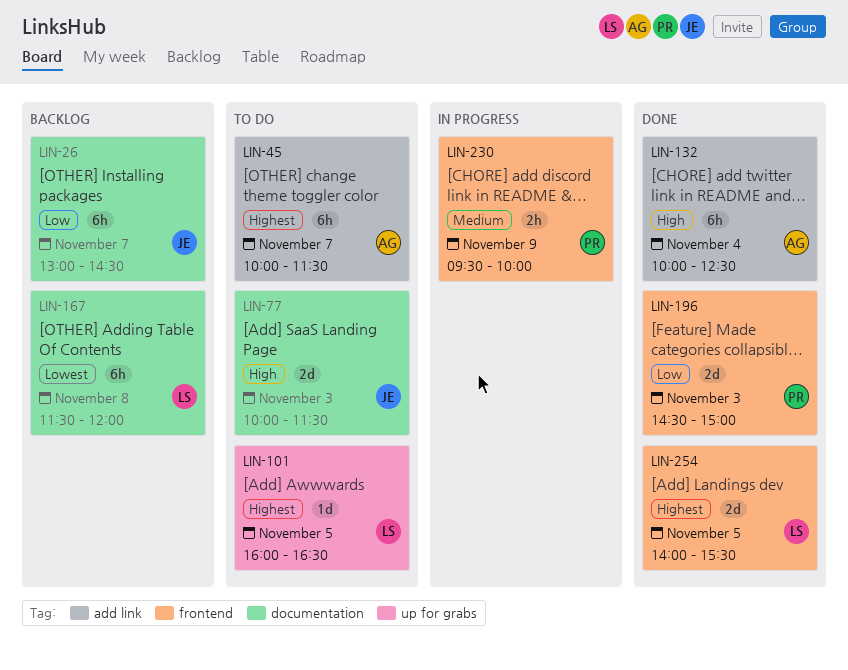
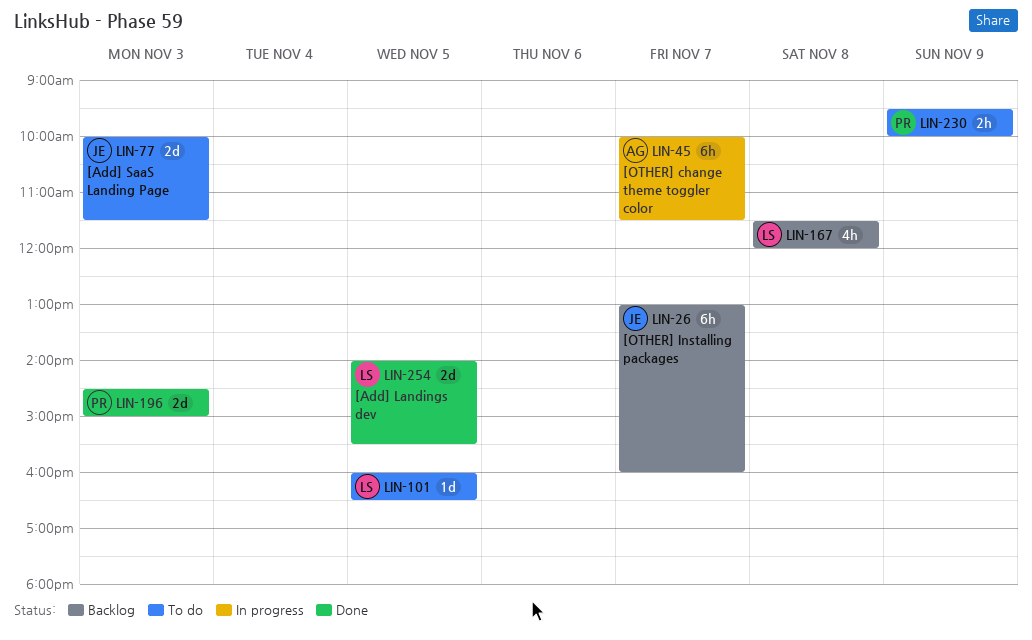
LIN-26, ends: 14:30 -> 16:00
LIN-45, status: To do -> In progress
LIN-132: present -> none
LIN-167, estimate: 6h -> 4h
LIN-230, status: In progress -> To do

